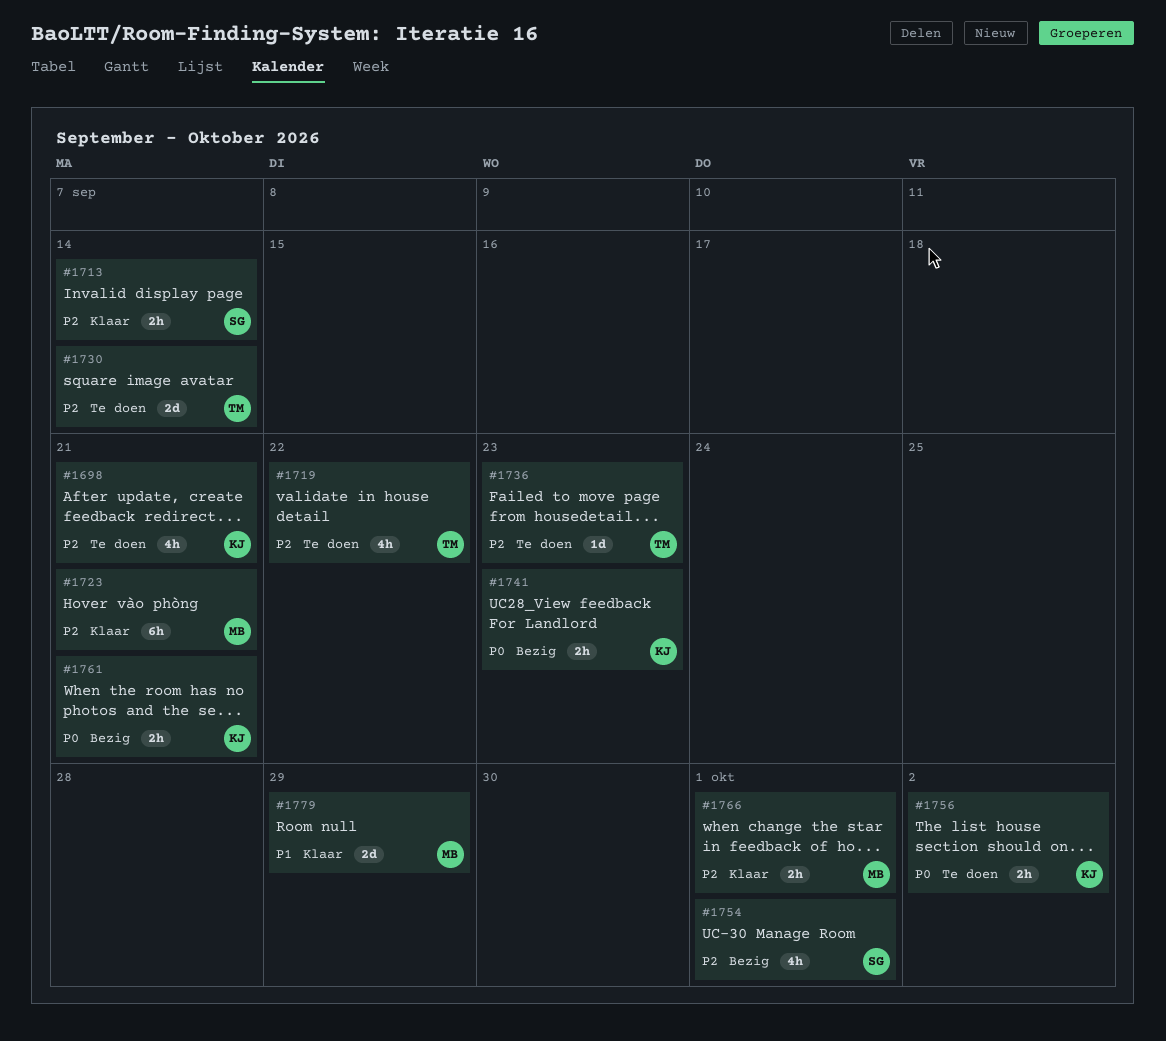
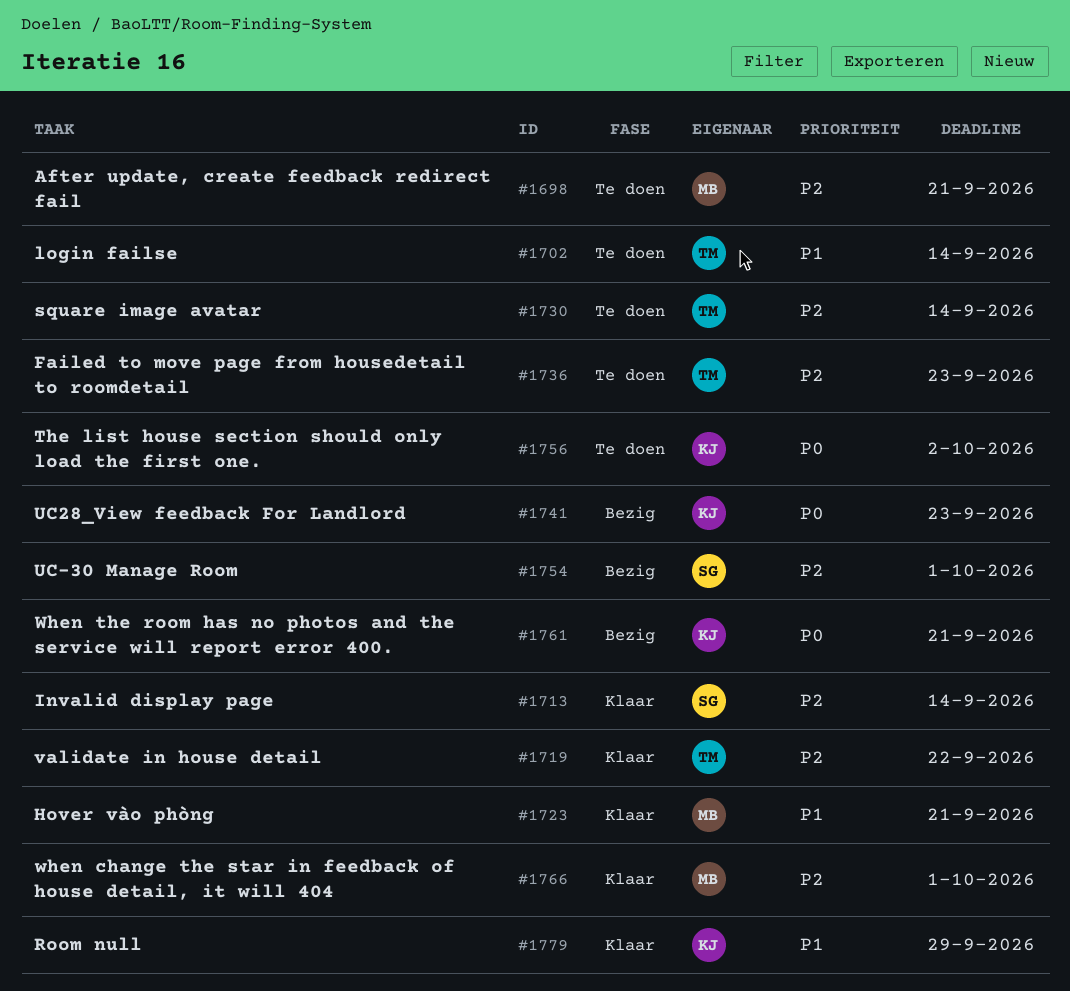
#1698, owner: KJ -> MB
#1702: none -> present
#1719, status: Te doen -> Klaar
#1723, priority: P2 -> P1
#1779, owner: MB -> KJ

